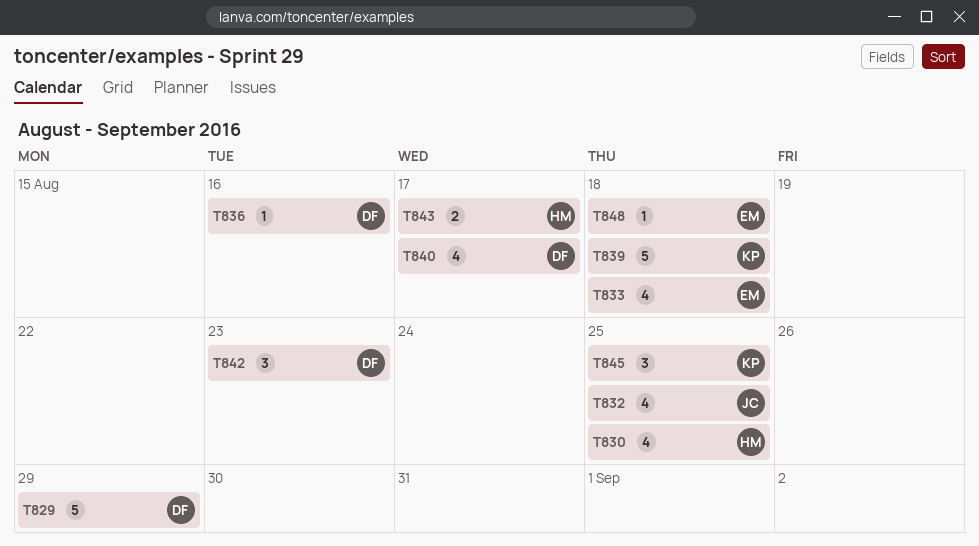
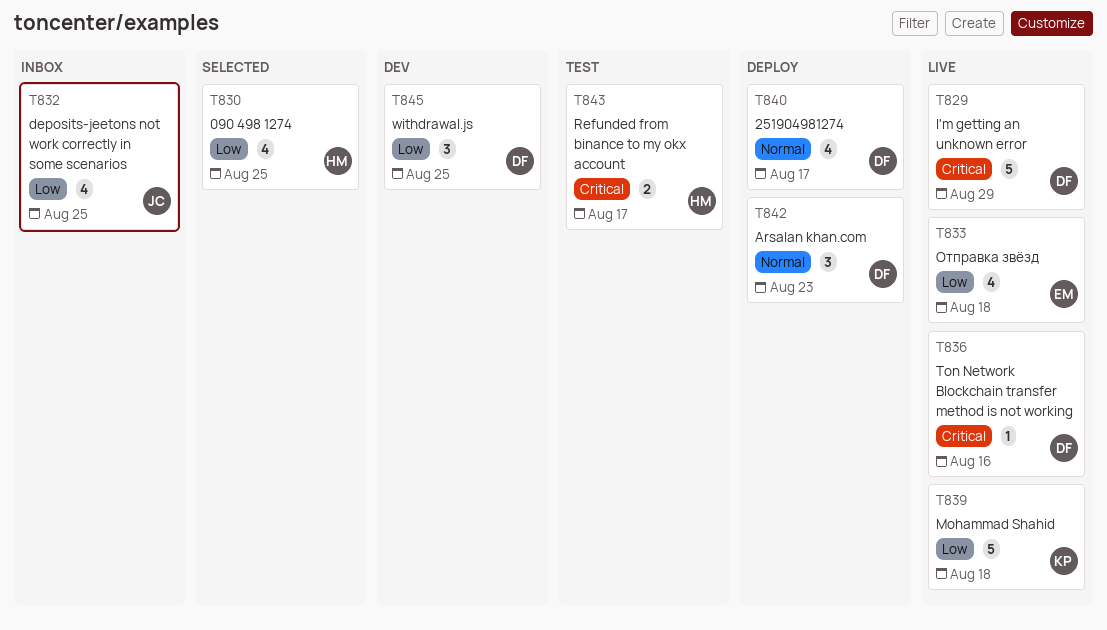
T845, owner: KP -> DF
T848: present -> none

